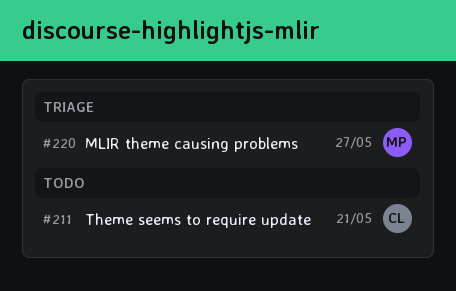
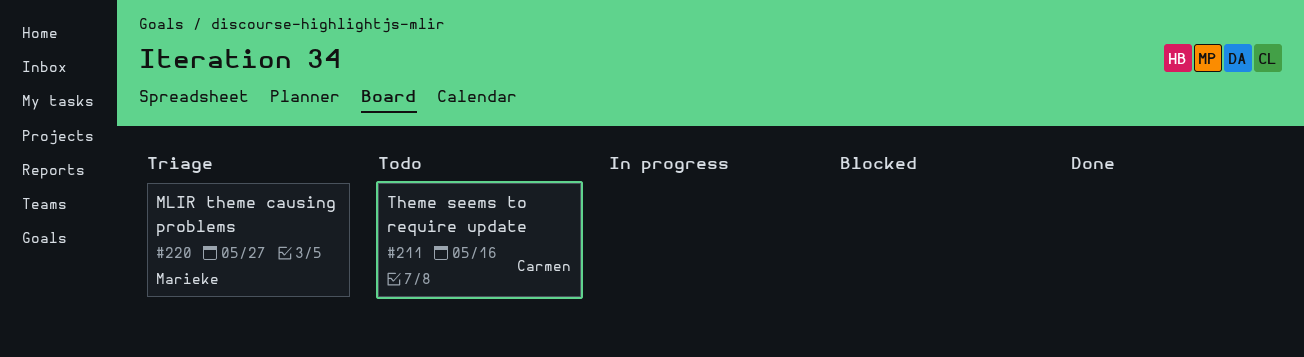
#211, due: May 21 -> May 16

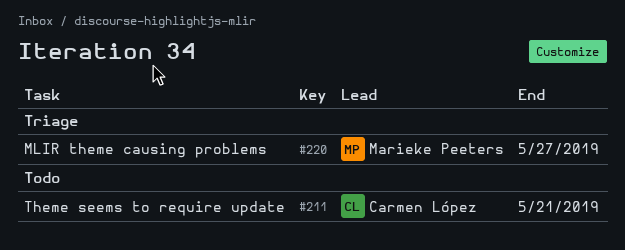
#211, due: May 16 -> May 21

